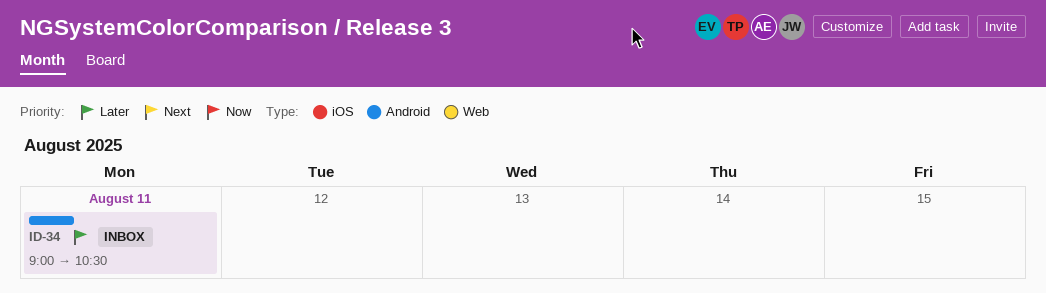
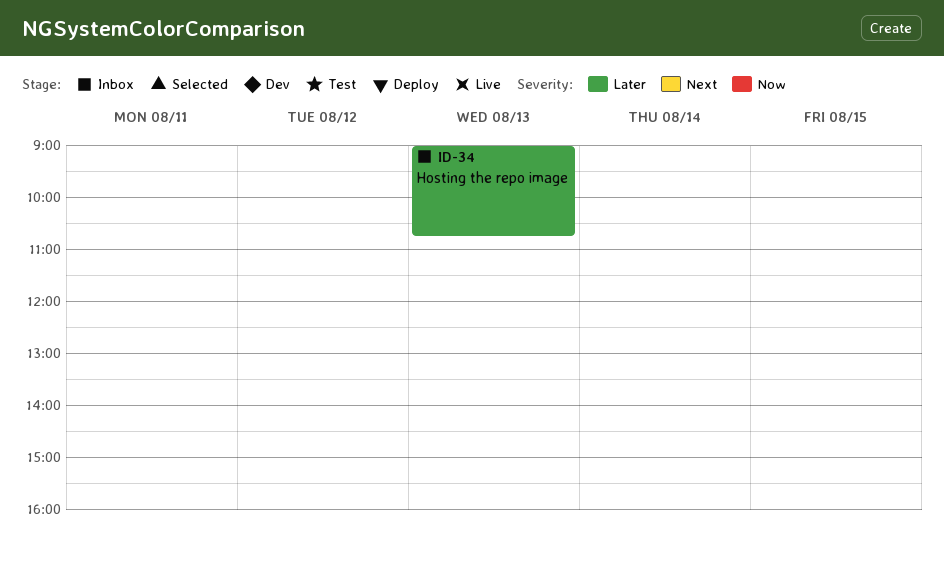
ID-34, day: Aug 11 -> Aug 13
ID-34, ends: 10:30 -> 10:45

